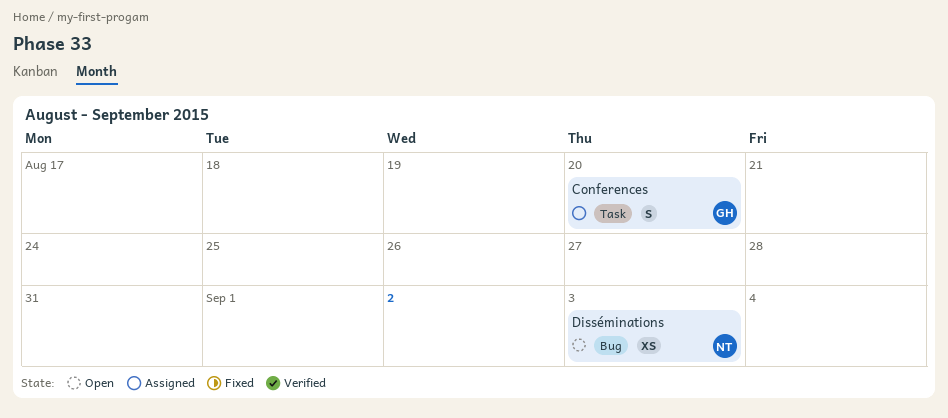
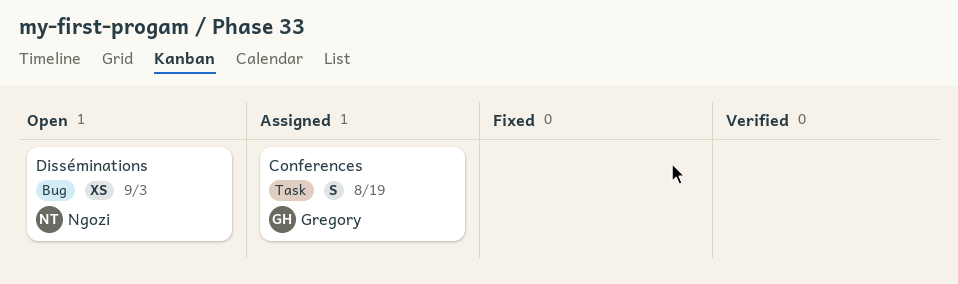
Conferences, due: Aug 20 -> Aug 19

